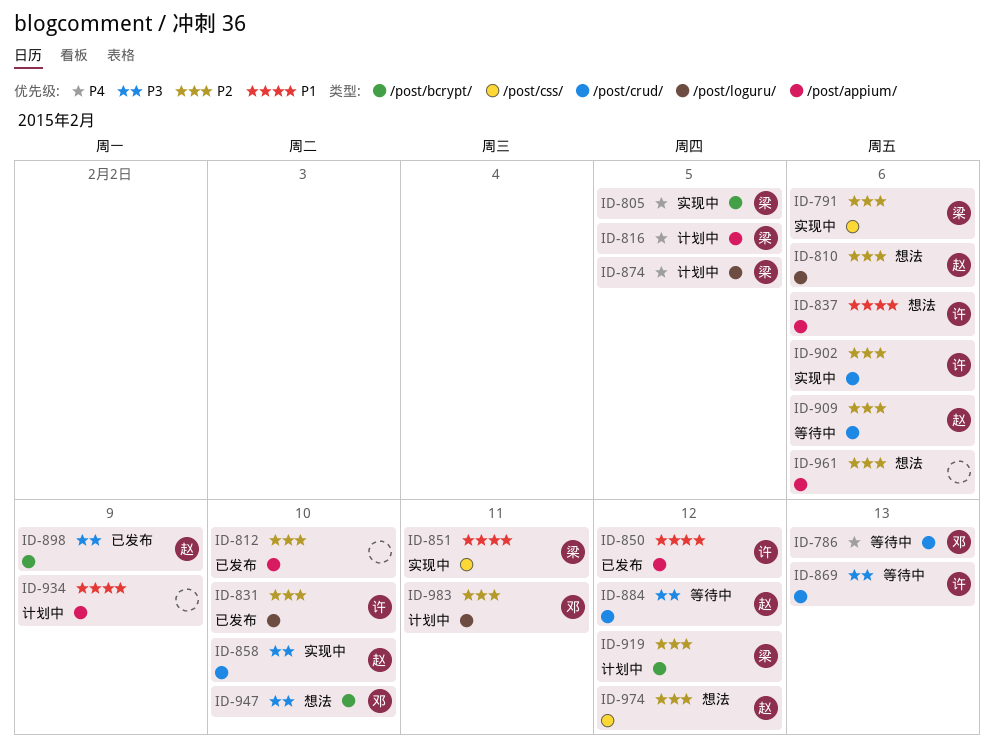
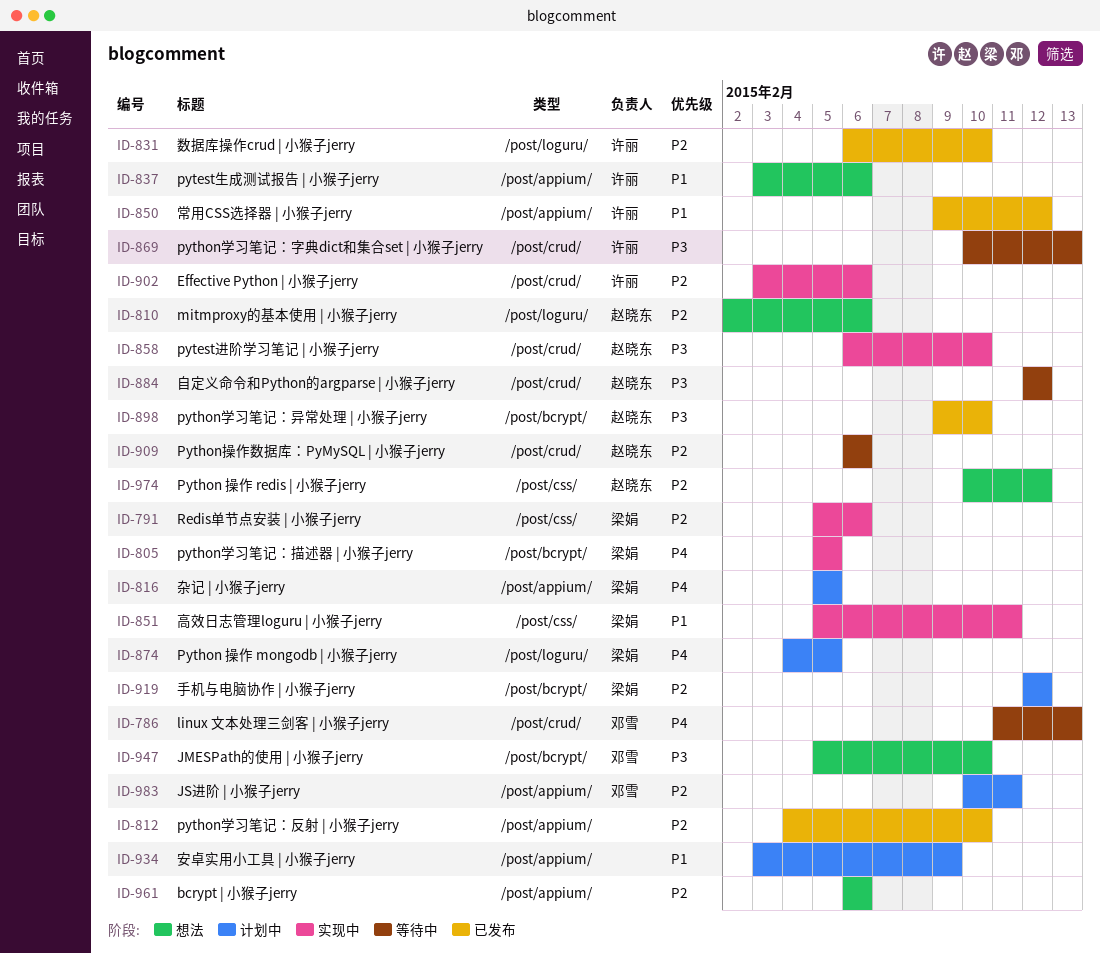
ID-898, due: Feb 9 -> Feb 10
ID-983, label: /post/loguru/ -> /post/appium/

